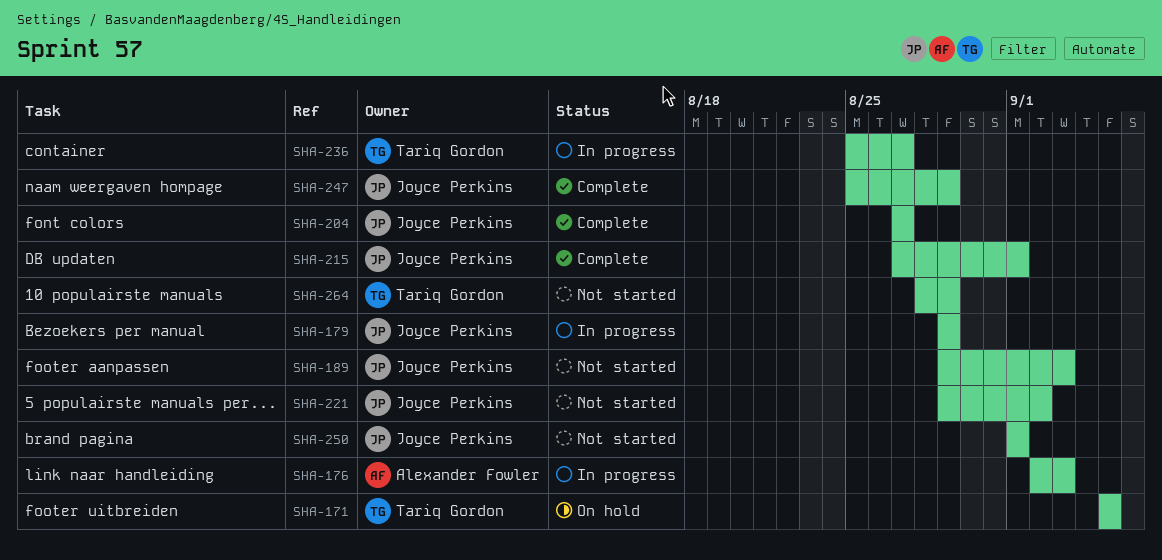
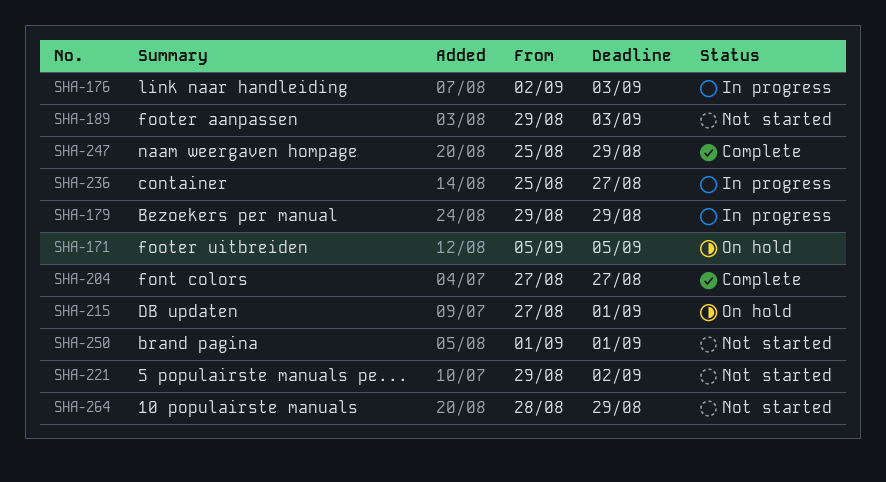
SHA-215, status: Complete -> On hold

